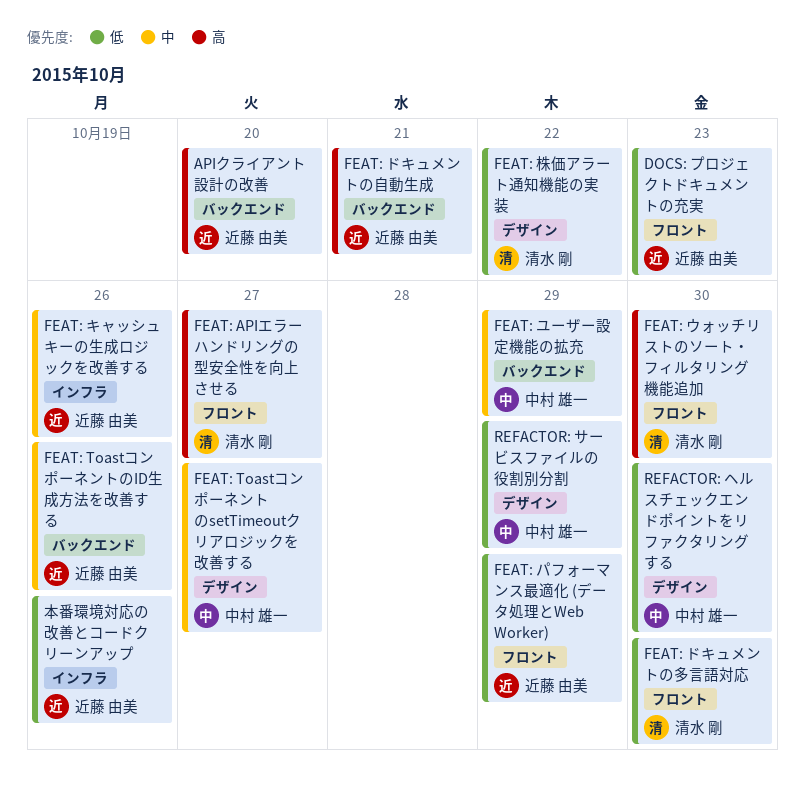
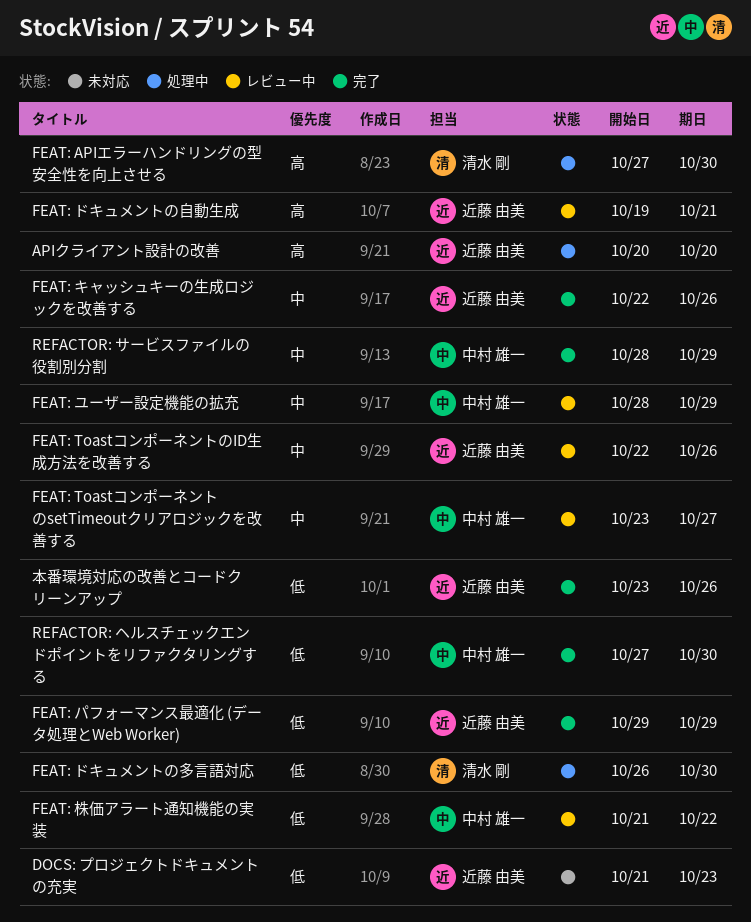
FEAT: APIエラーハンドリングの型安全性を向上させる, due: Oct 27 -> Oct 30
FEAT: ウォッチリストのソート・フィルタリング機能追加: present -> none
FEAT: 株価アラート通知機能の実装, owner: 清水 剛 -> 中村 雄一
REFACTOR: サービスファイルの役割別分割, priority: 低 -> 中

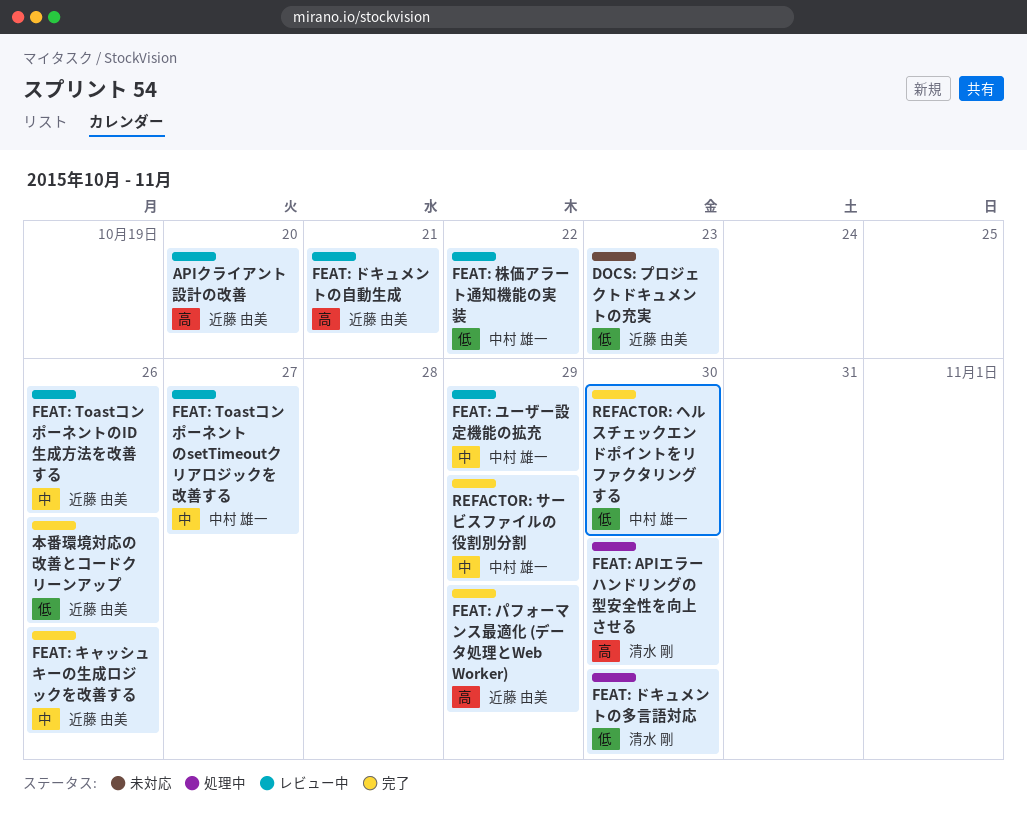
APIクライアント設計の改善, status: 処理中 -> レビュー中
FEAT: パフォーマンス最適化 (データ処理とWeb Worker), priority: 低 -> 高

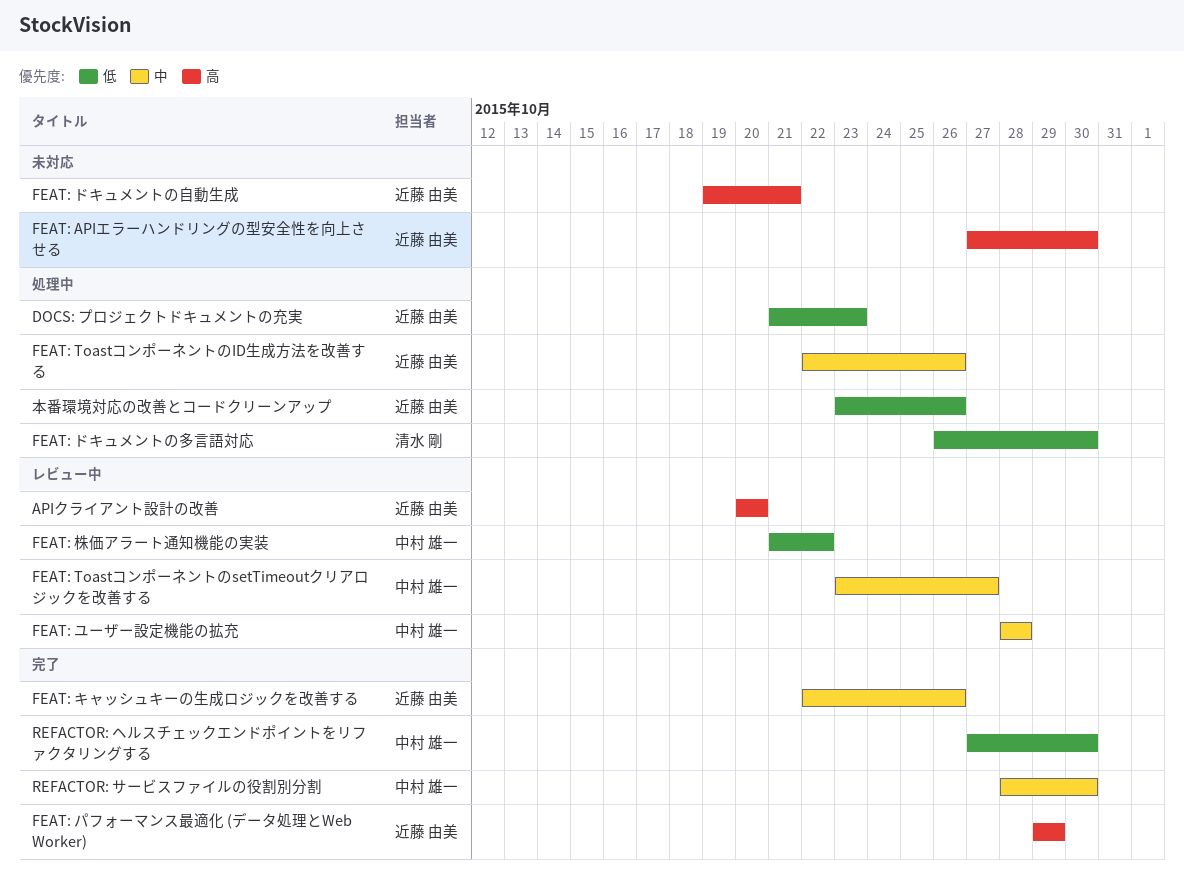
DOCS: プロジェクトドキュメントの充実, status: 未対応 -> 処理中
FEAT: APIエラーハンドリングの型安全性を向上させる, status: 処理中 -> 未対応
FEAT: APIエラーハンドリングの型安全性を向上させる, owner: 清水 剛 -> 近藤 由美
FEAT: ToastコンポーネントのID生成方法を改善する, status: レビュー中 -> 処理中
FEAT: ドキュメントの自動生成, status: レビュー中 -> 未対応
FEAT: ユーザー設定機能の拡充, due: Oct 29 -> Oct 28
REFACTOR: サービスファイルの役割別分割, due: Oct 29 -> Oct 30
本番環境対応の改善とコードクリーンアップ, status: 完了 -> 処理中

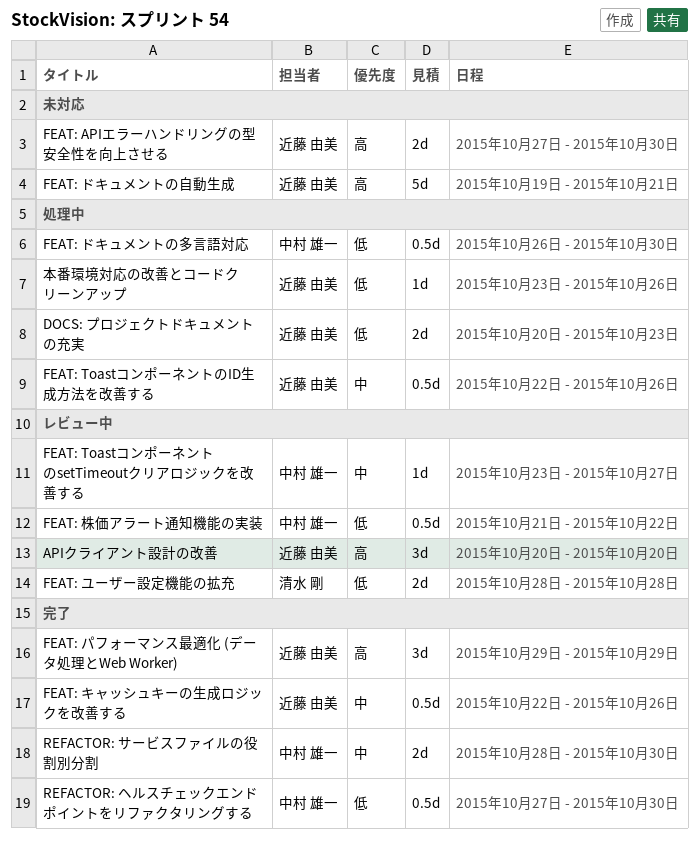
DOCS: プロジェクトドキュメントの充実, start: Oct 21 -> Oct 20
FEAT: ドキュメントの多言語対応, owner: 清水 剛 -> 中村 雄一
FEAT: ユーザー設定機能の拡充, owner: 中村 雄一 -> 清水 剛
FEAT: ユーザー設定機能の拡充, priority: 中 -> 低

